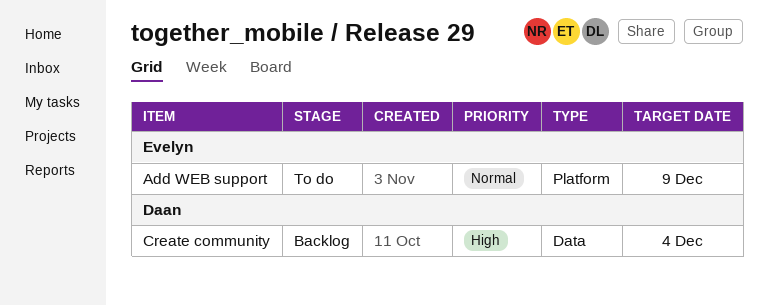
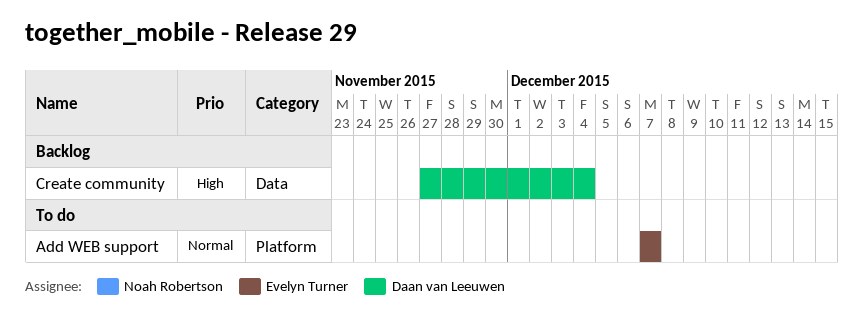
Add WEB support, due: Dec 9 -> Dec 7

